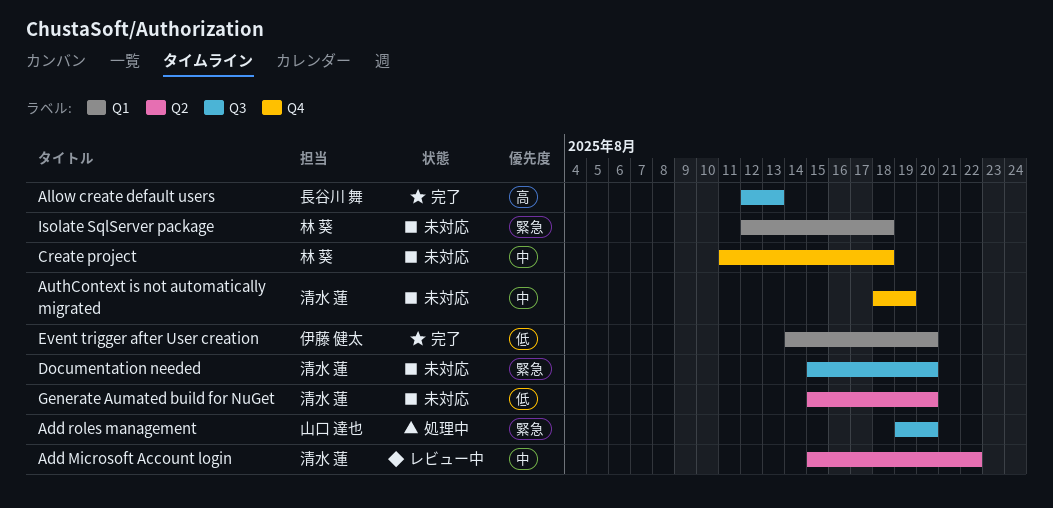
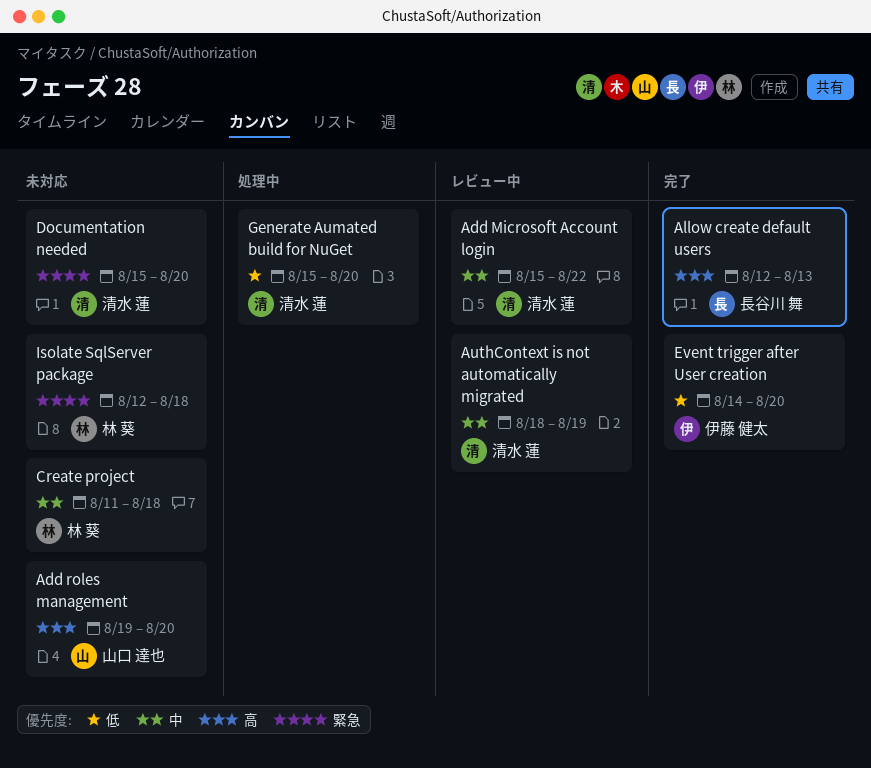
Add roles management, status: 処理中 -> 未対応
Add roles management, priority: 緊急 -> 高
AuthContext is not automatically migrated, status: 未対応 -> レビュー中
Generate Aumated build for NuGet, status: 未対応 -> 処理中

